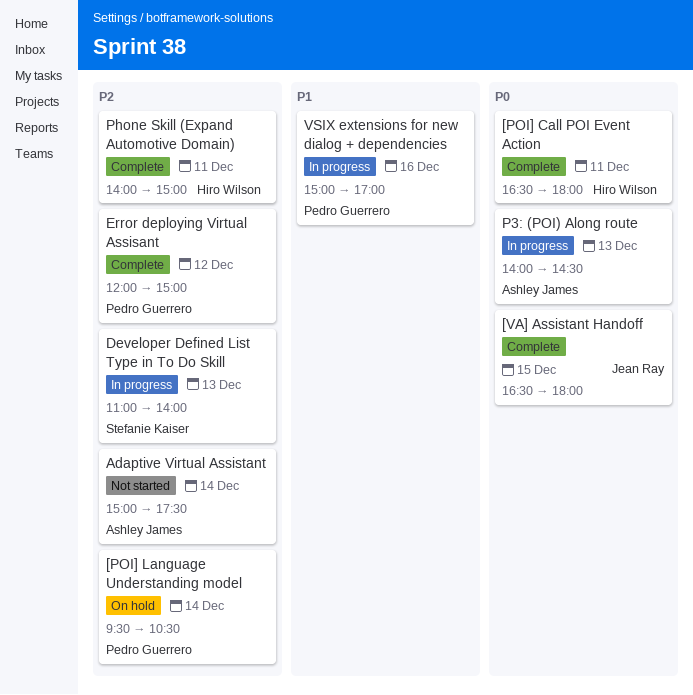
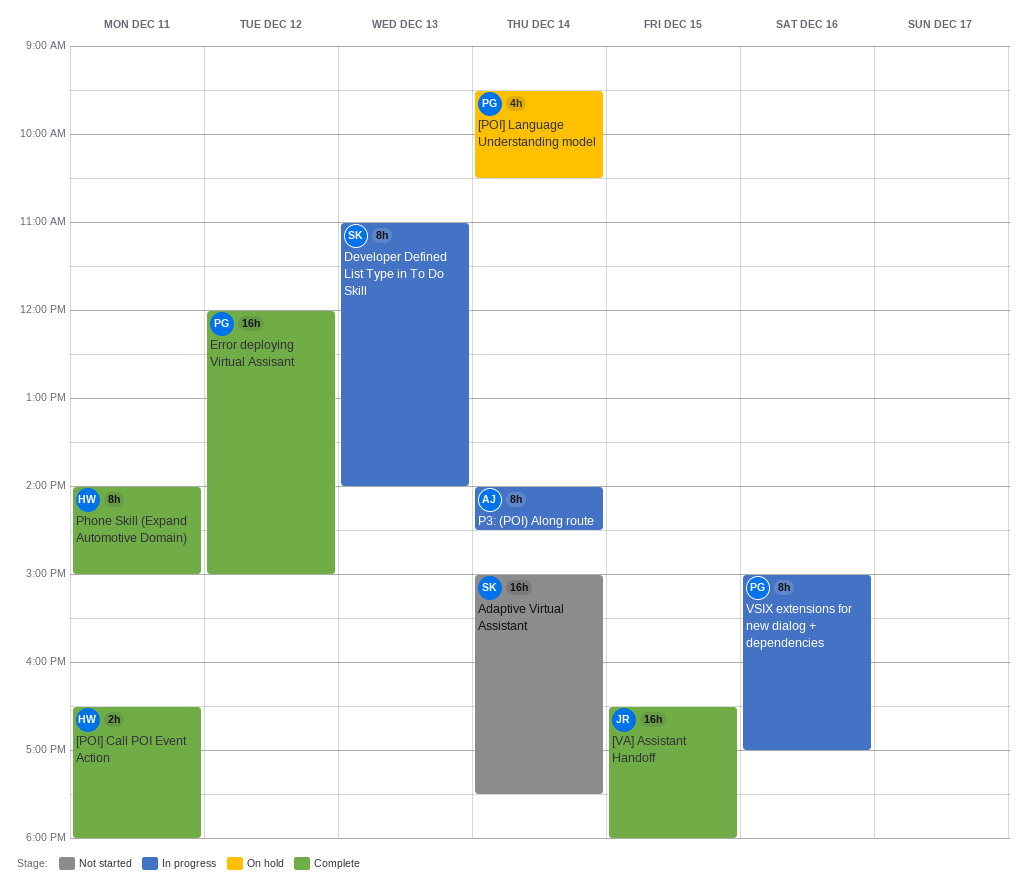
Adaptive Virtual Assistant, owner: Ashley James -> Stefanie Kaiser
P3: (POI) Along route, day: Dec 13 -> Dec 14

